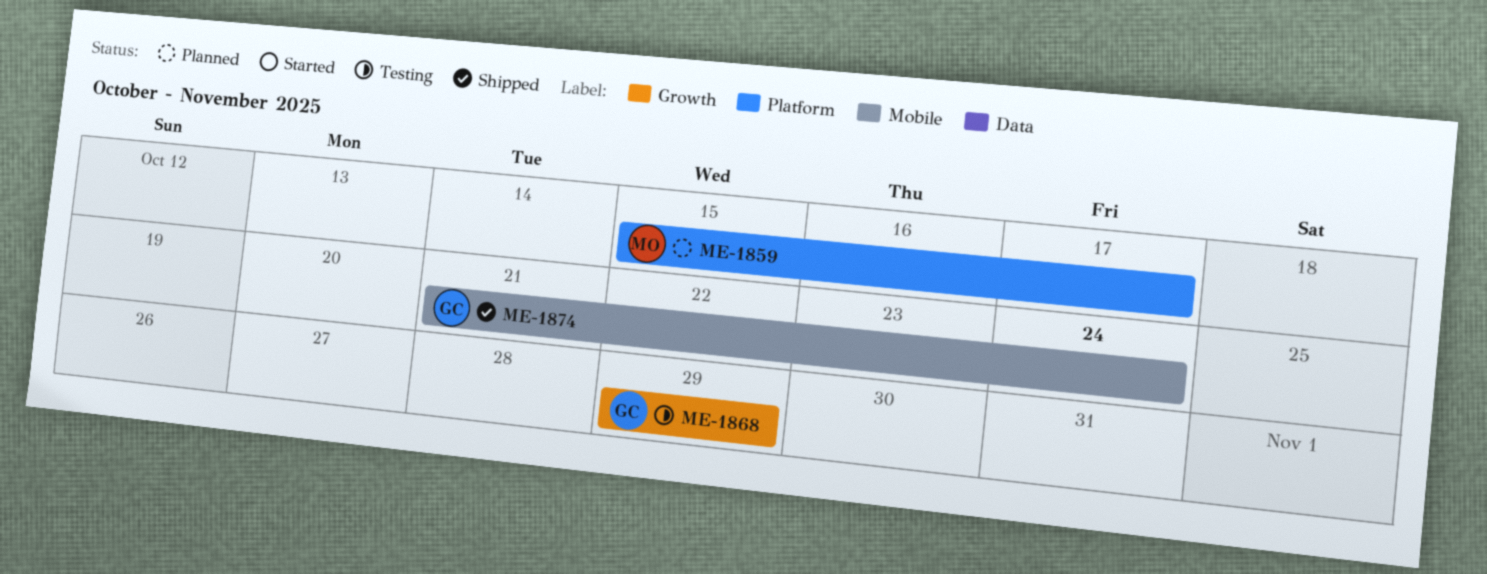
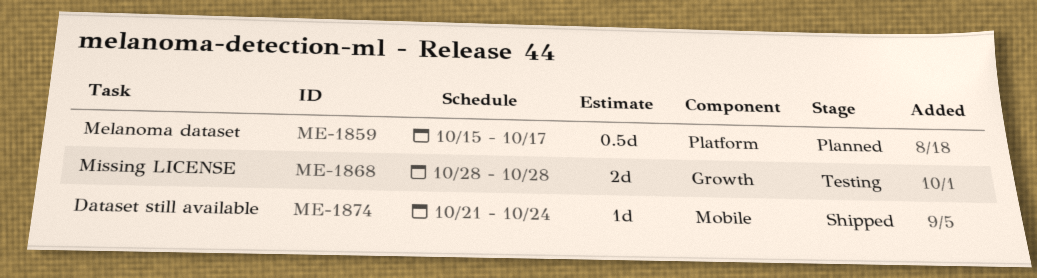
ME-1868, start: Oct 29 -> Oct 28
ME-1868, due: Oct 29 -> Oct 28

